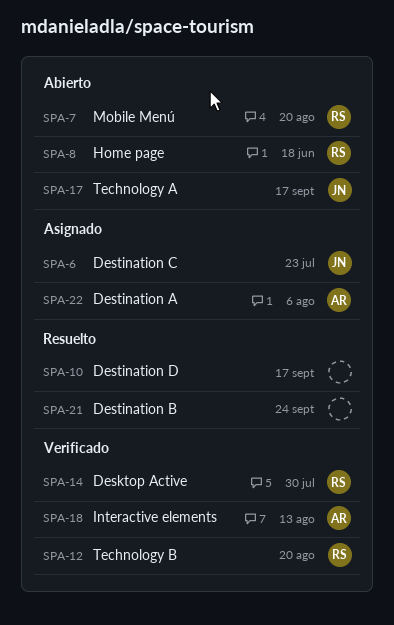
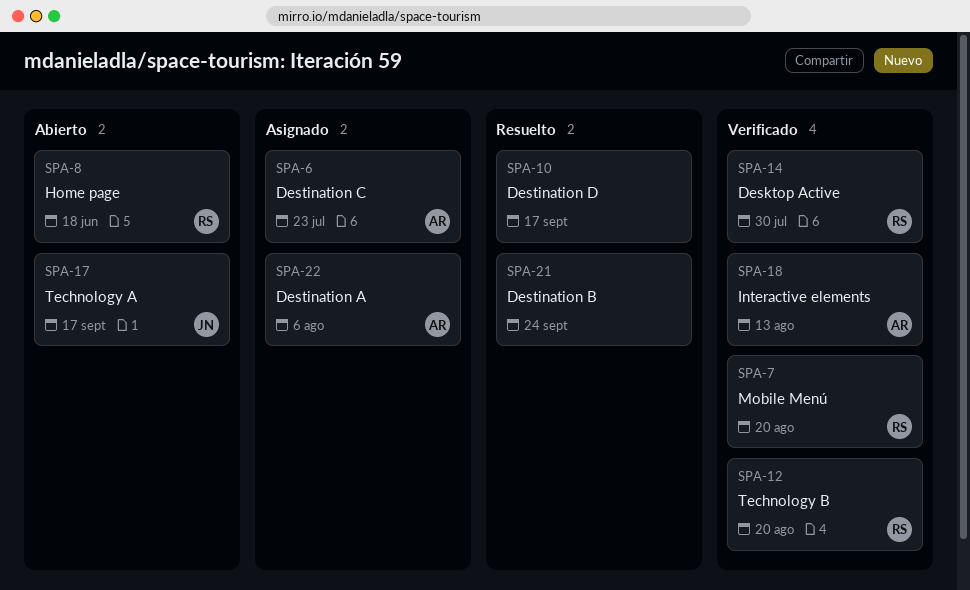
SPA-6, owner: JN -> AR
SPA-7, status: Abierto -> Verificado

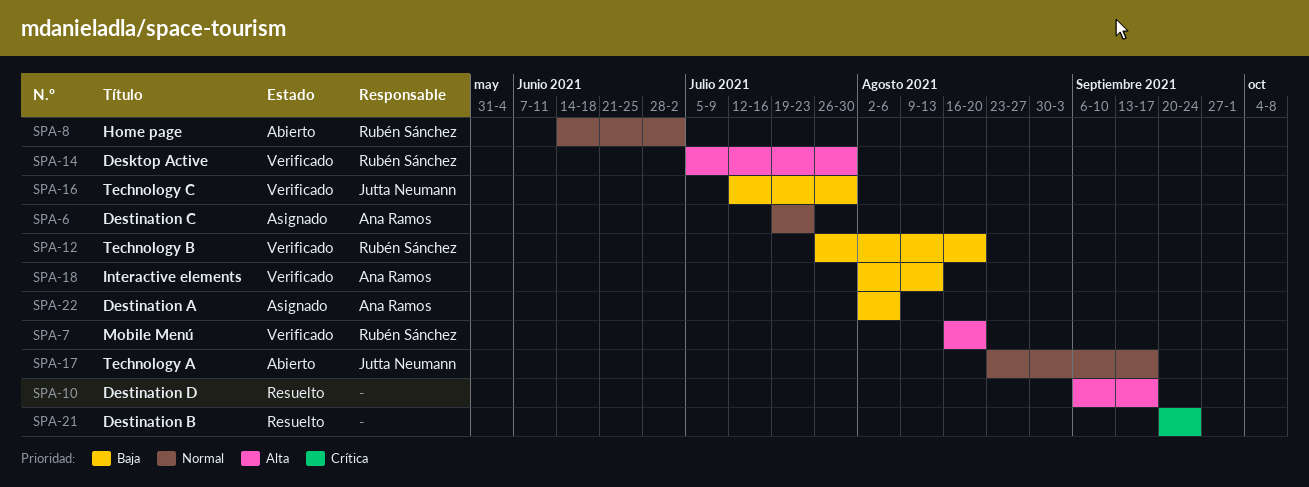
SPA-8, due: Jun 18 -> Jul 2
SPA-16: none -> present

